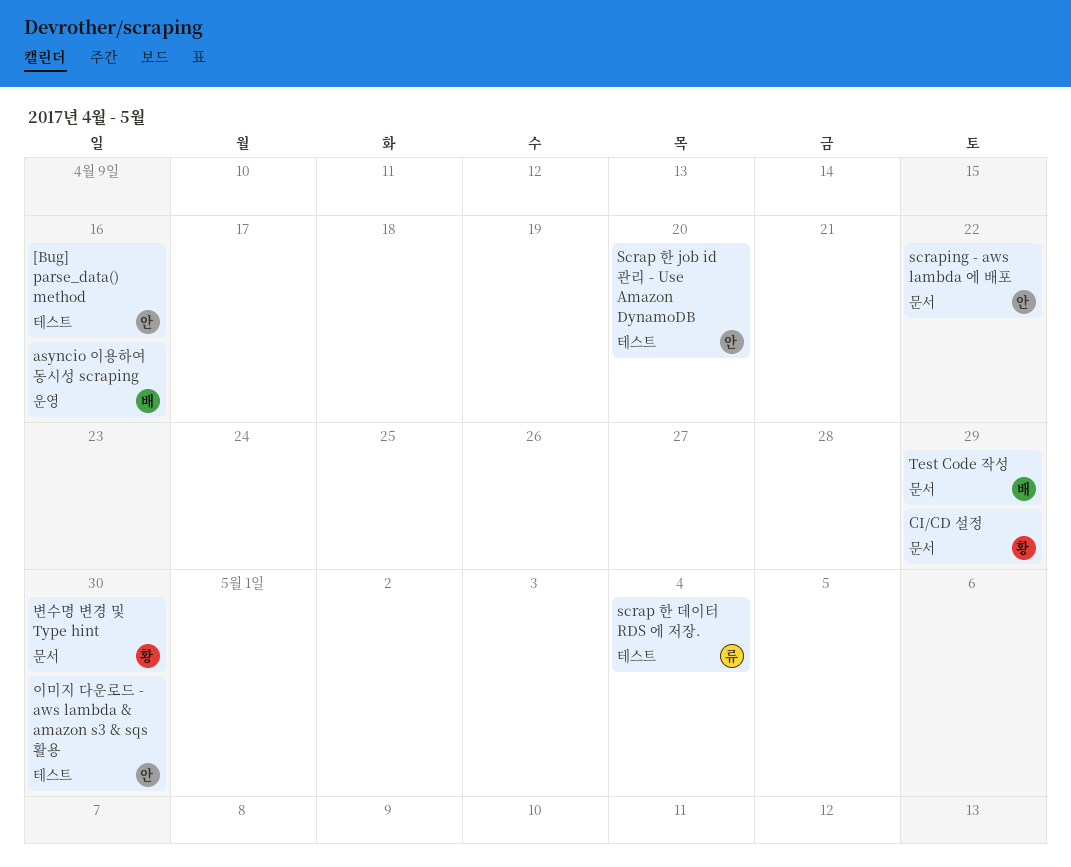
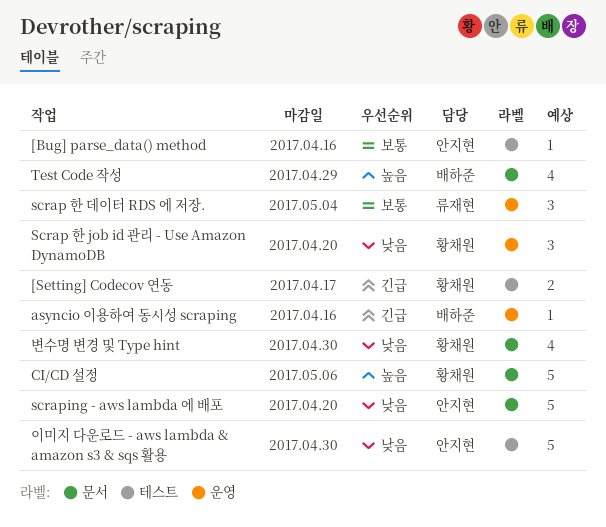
[Setting] Codecov 연동: none -> present
CI/CD 설정, due: Apr 29 -> May 6
Scrap 한 job id 관리 - Use Amazon DynamoDB, owner: 안지현 -> 황채원
Scrap 한 job id 관리 - Use Amazon DynamoDB, label: 테스트 -> 운영
scrap 한 데이터 RDS 에 저장., label: 테스트 -> 운영
scraping - aws lambda 에 배포, due: Apr 22 -> Apr 20

